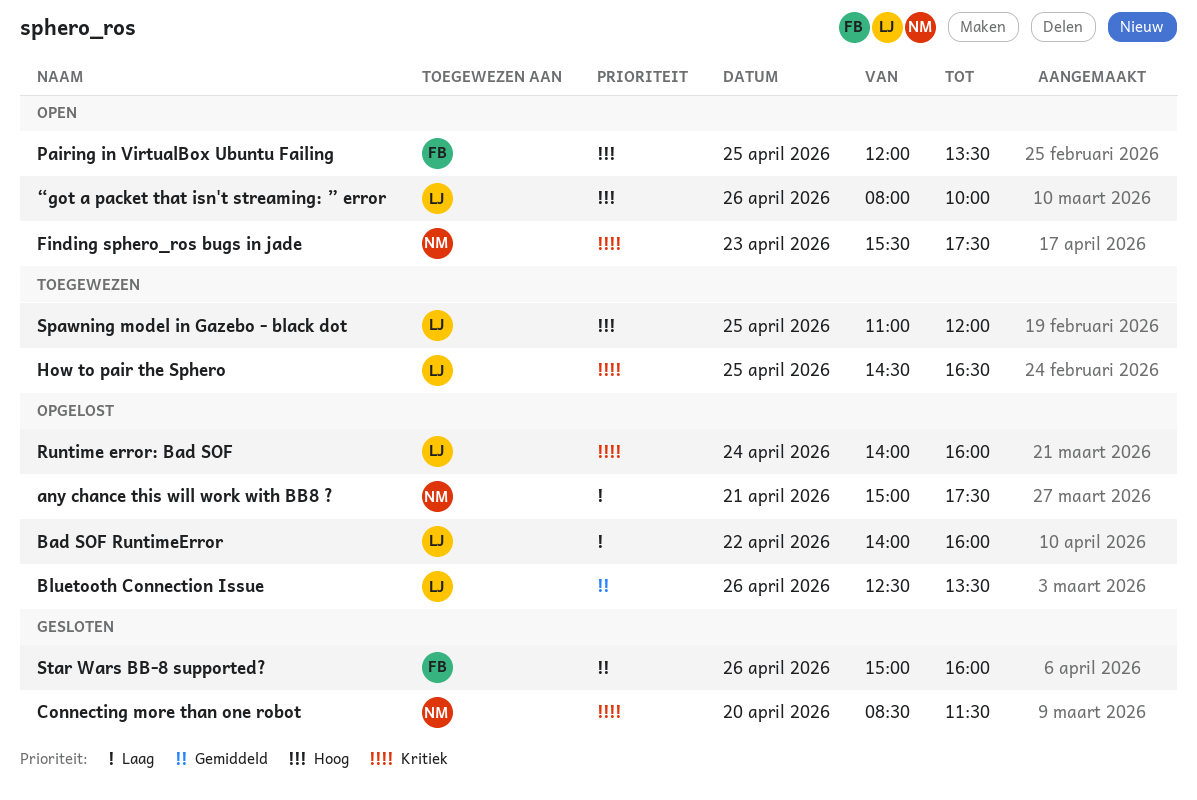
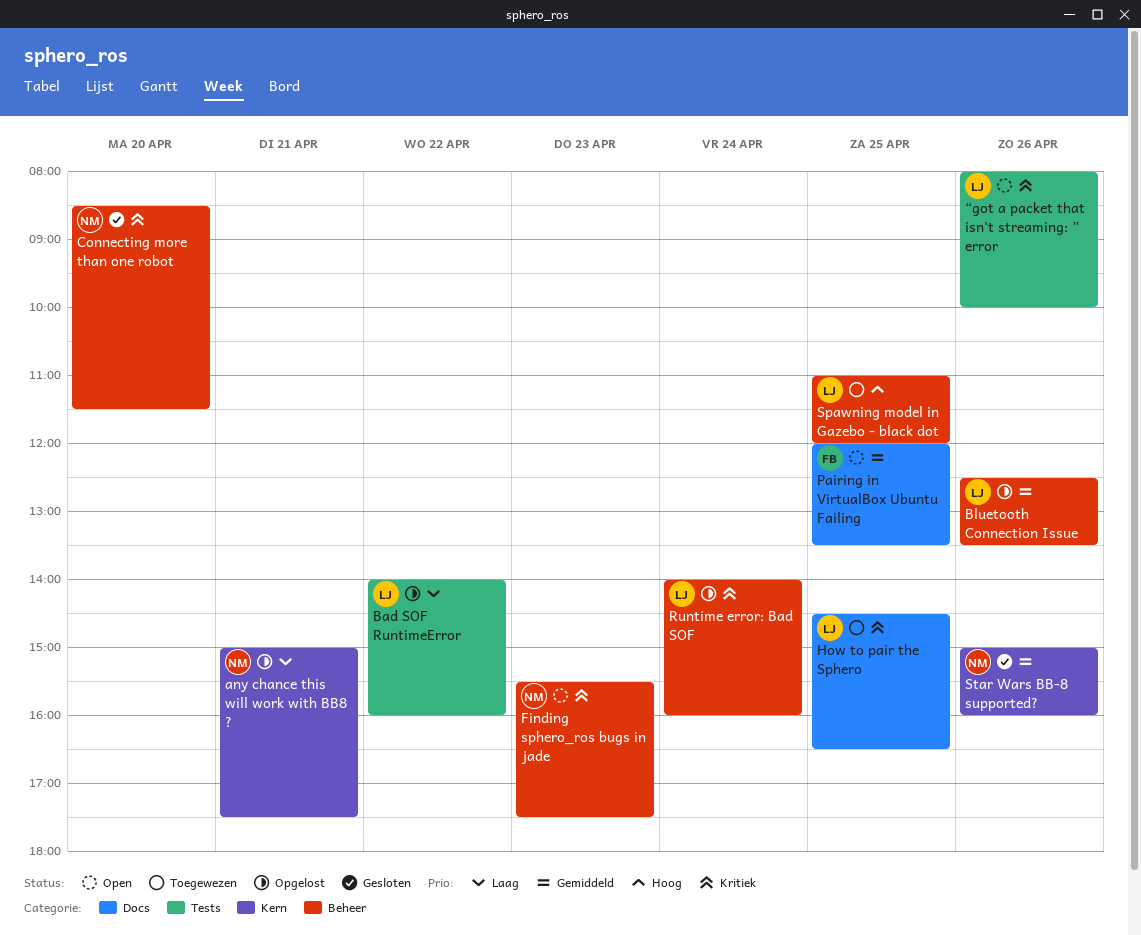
Pairing in VirtualBox Ubuntu Failing, priority: Hoog -> Gemiddeld
Star Wars BB-8 supported?, owner: FB -> NM
“got a packet that isn't streaming: ” error, priority: Hoog -> Kritiek

